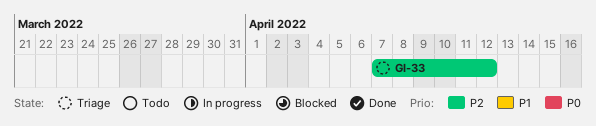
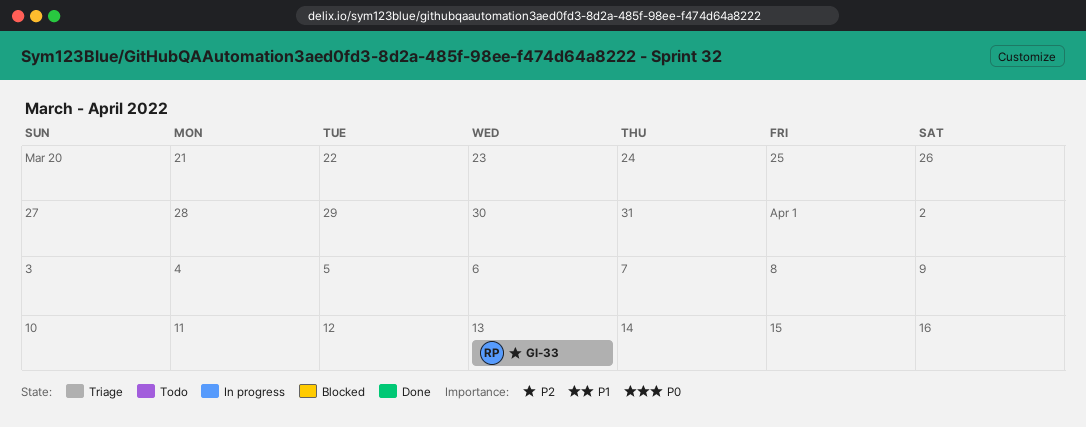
GI-33, start: Apr 7 -> Apr 13
GI-33, due: Apr 12 -> Apr 13

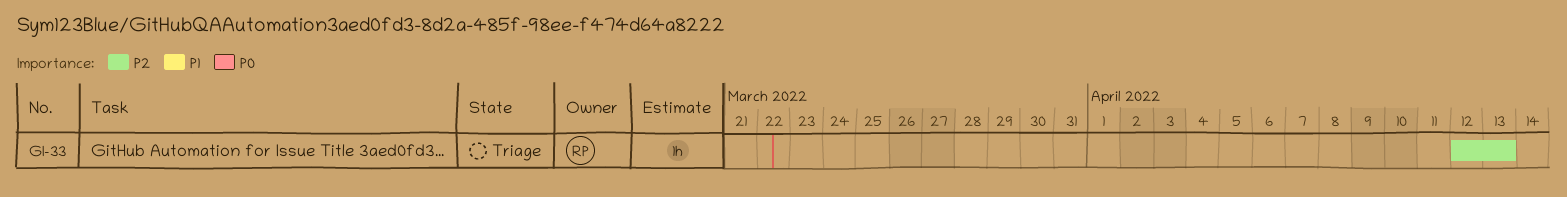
GI-33, start: Apr 13 -> Apr 12

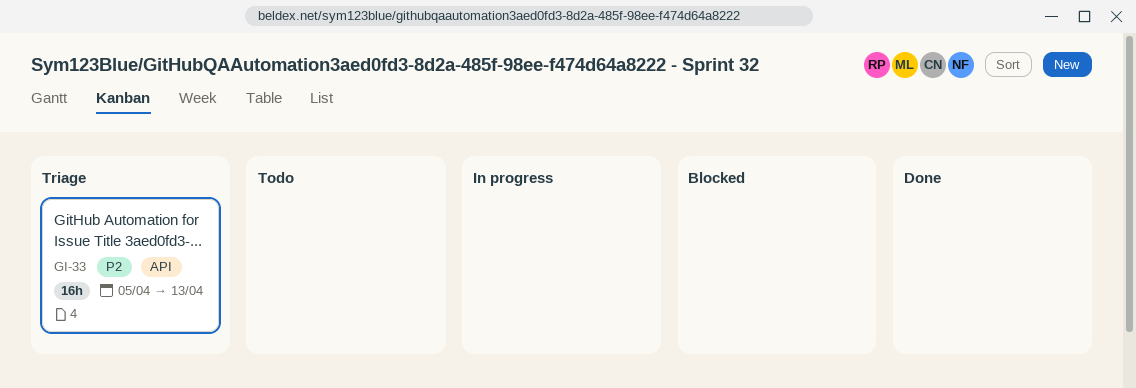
GI-33, estimate: 1h -> 16h
GI-33, start: Apr 12 -> Apr 5

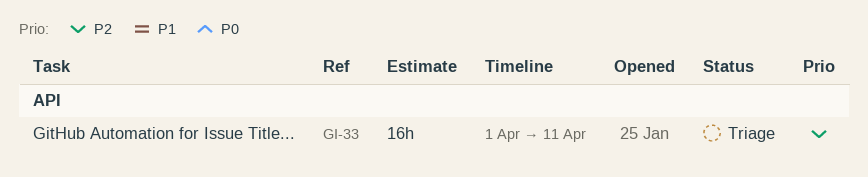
GI-33, start: Apr 5 -> Apr 1
GI-33, due: Apr 13 -> Apr 11

